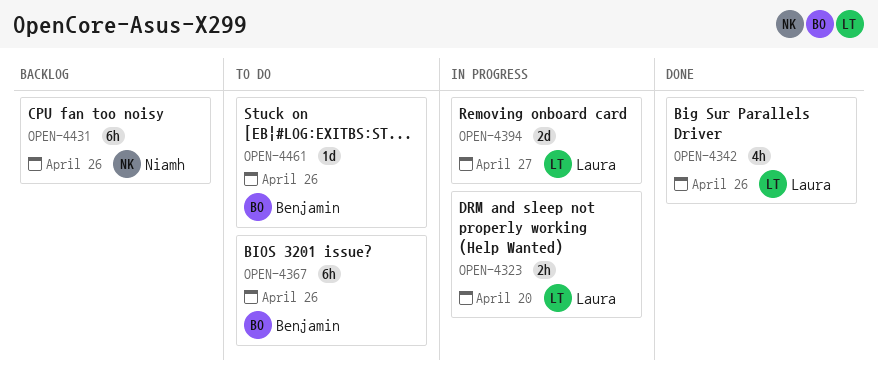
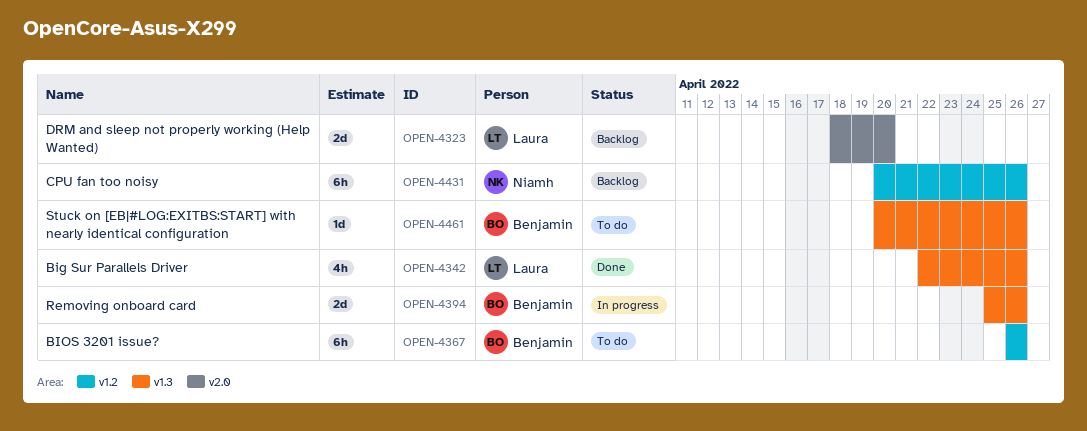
OPEN-4323, status: In progress -> Backlog
OPEN-4323, estimate: 2h -> 2d
OPEN-4394, owner: Laura -> Benjamin
OPEN-4394, due: Apr 27 -> Apr 26

